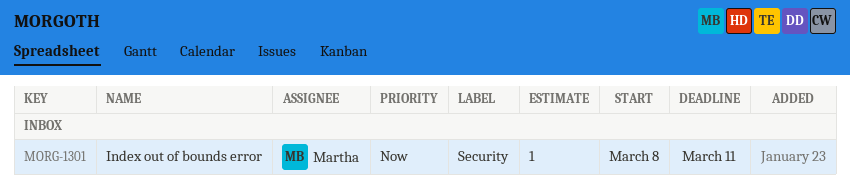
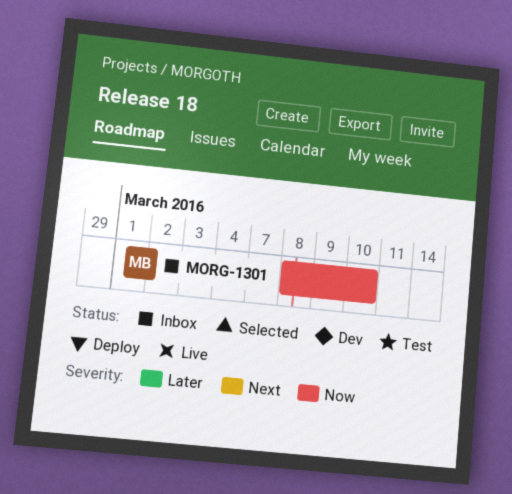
MORG-1301, due: Mar 11 -> Mar 10

